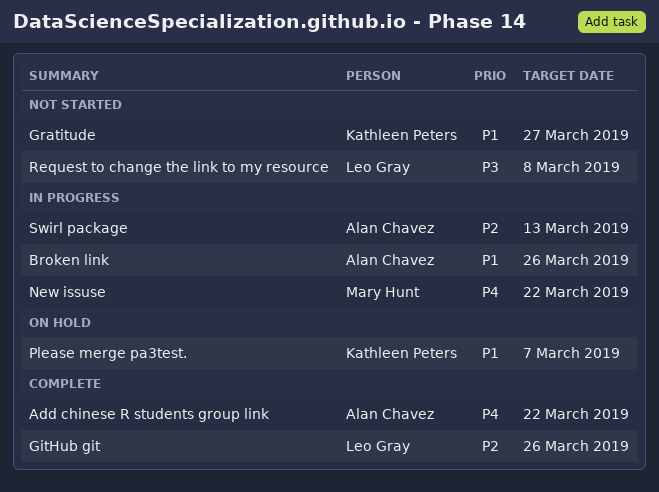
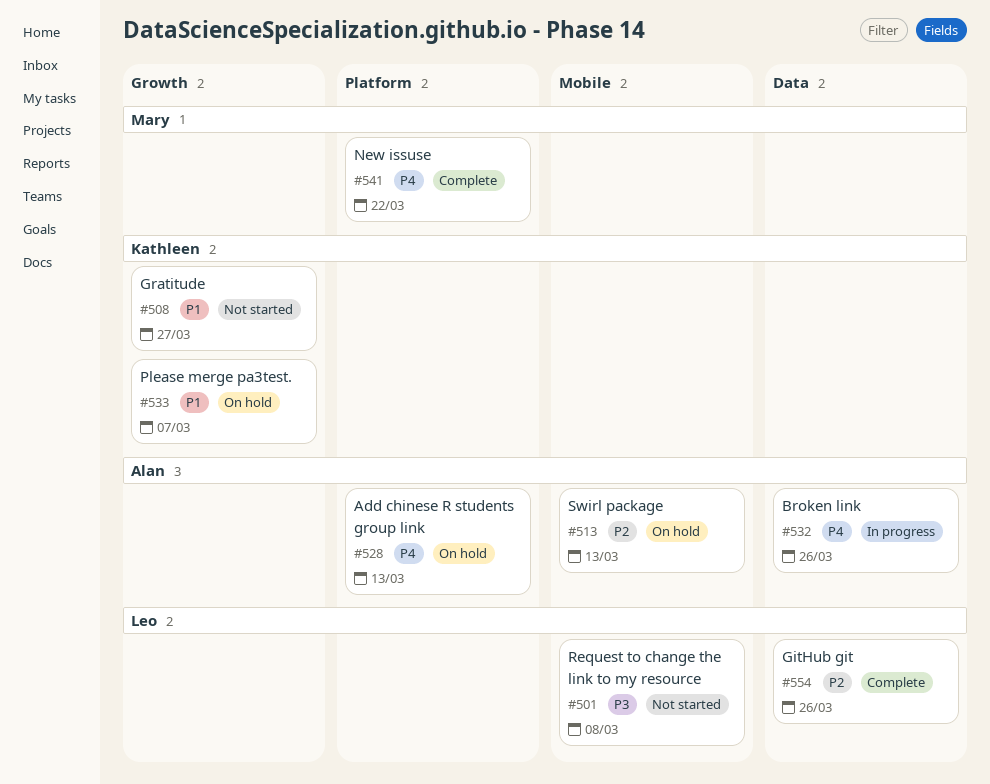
Add chinese R students group link, status: Complete -> On hold
Add chinese R students group link, due: Mar 22 -> Mar 13
Broken link, priority: P1 -> P4
New issuse, status: In progress -> Complete
Swirl package, status: In progress -> On hold

